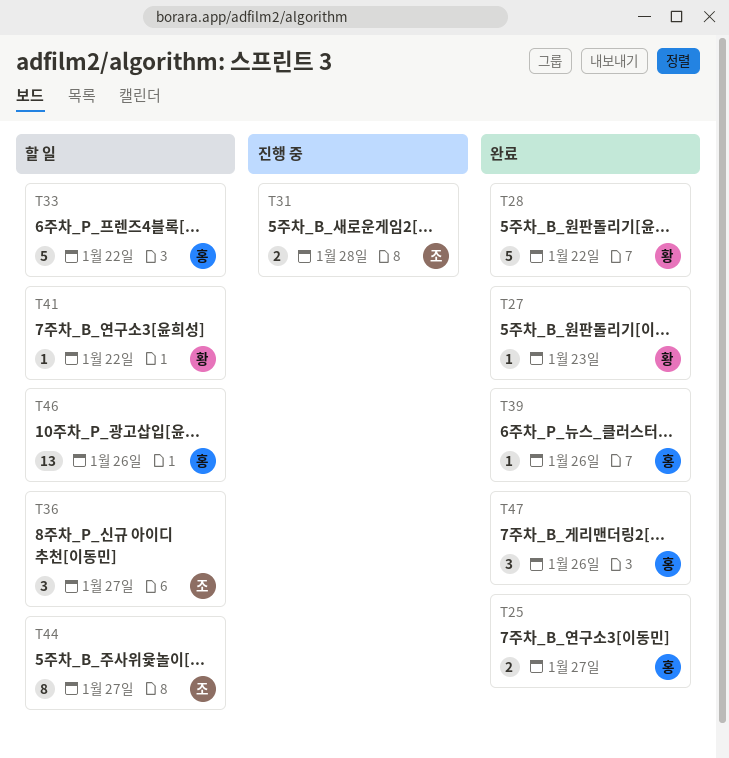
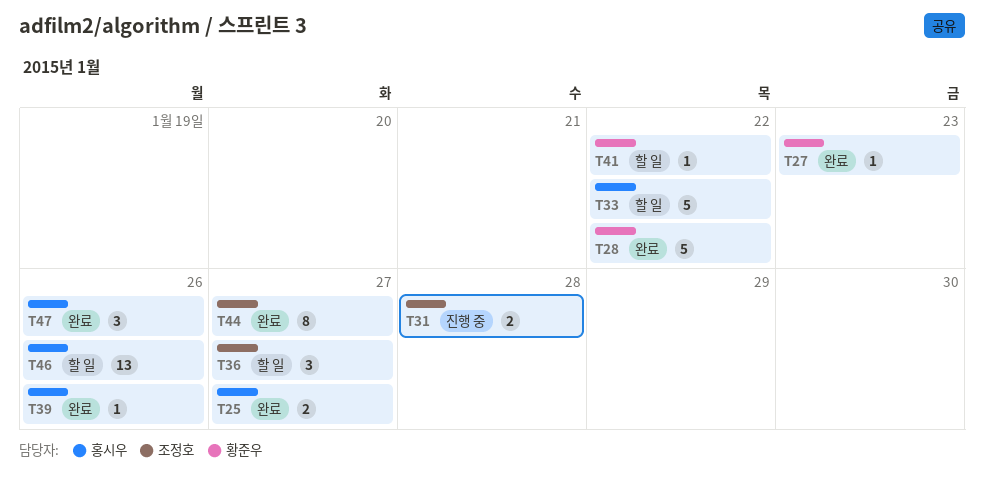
T44, status: 할 일 -> 완료

